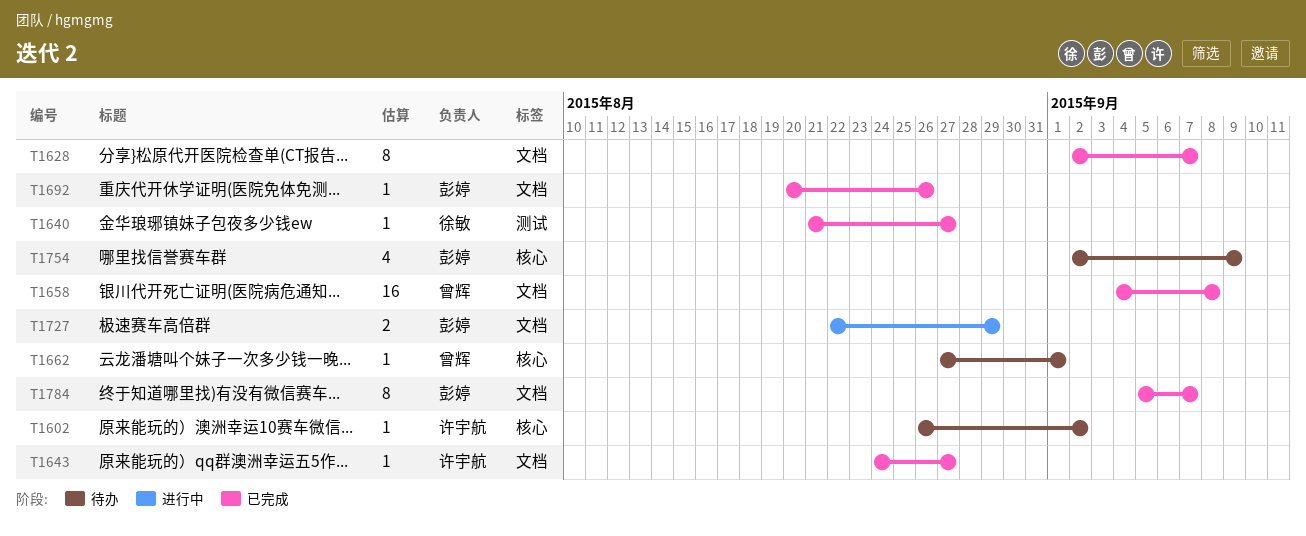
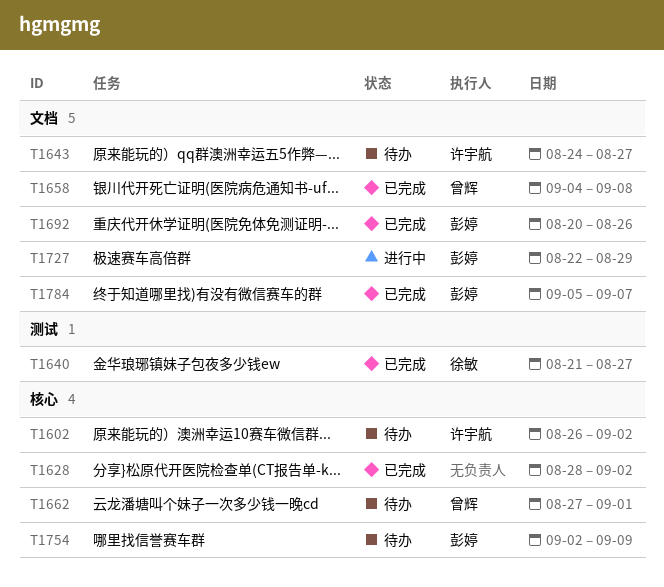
T1628, label: 文档 -> 核心
T1628, start: Sep 2 -> Aug 28
T1628, due: Sep 7 -> Sep 2
T1643, status: 已完成 -> 待办

